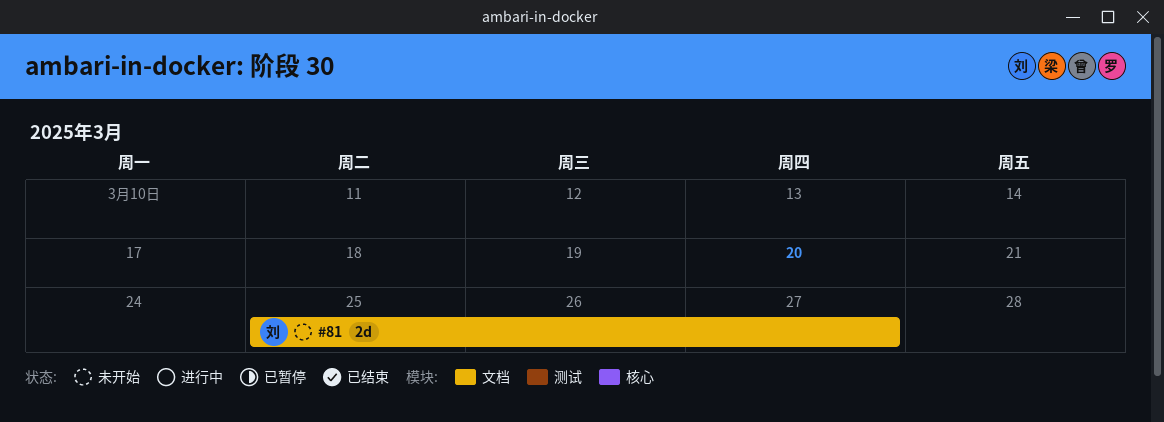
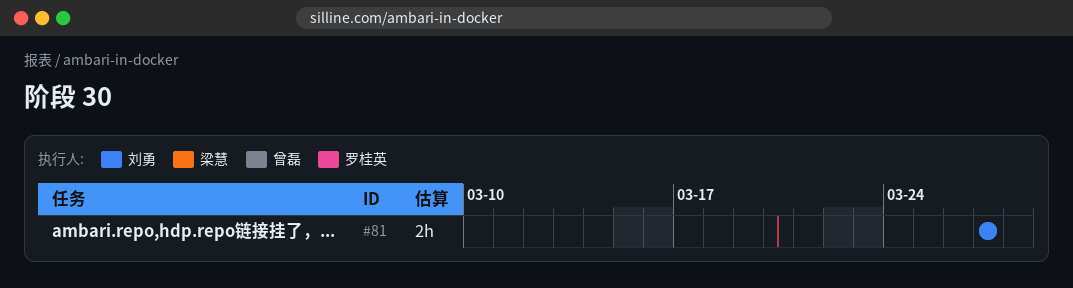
#81, estimate: 2d -> 2h
#81, start: Mar 25 -> Mar 27

